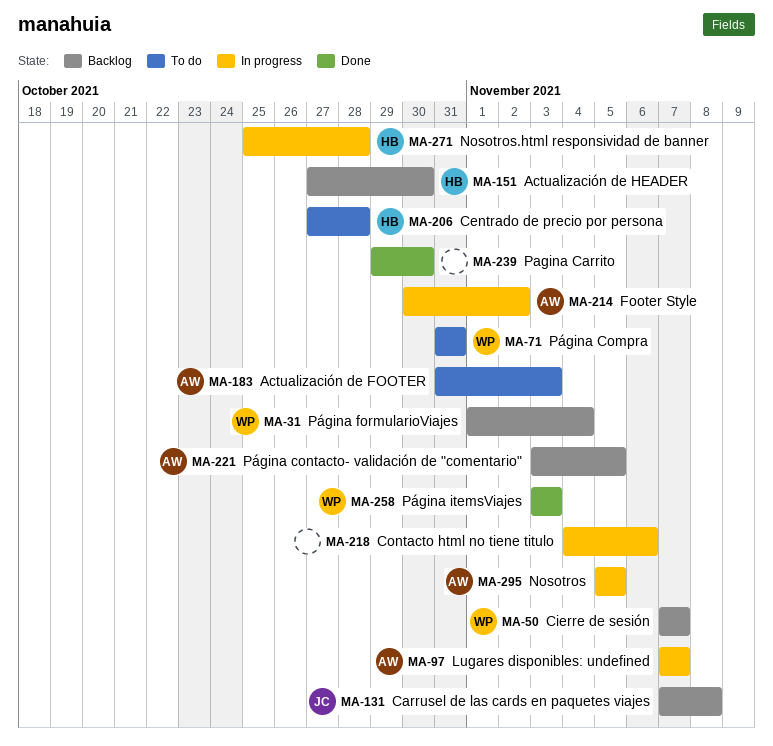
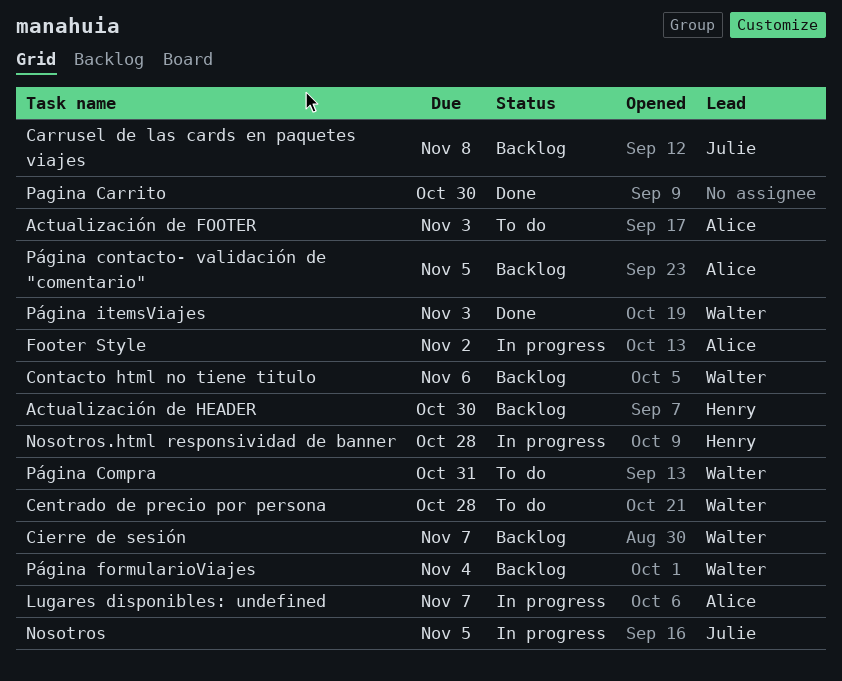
Centrado de precio por persona, owner: Henry -> Walter
Contacto html no tiene titulo, status: In progress -> Backlog
Contacto html no tiene titulo, owner: none -> Walter
Nosotros, owner: Alice -> Julie

